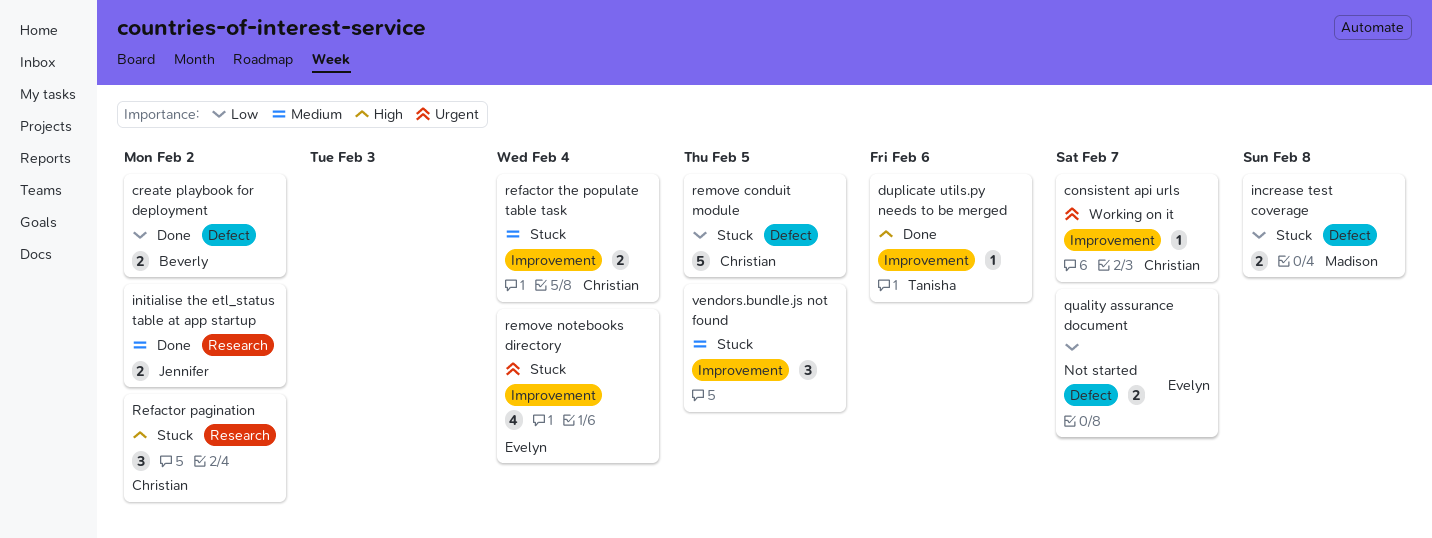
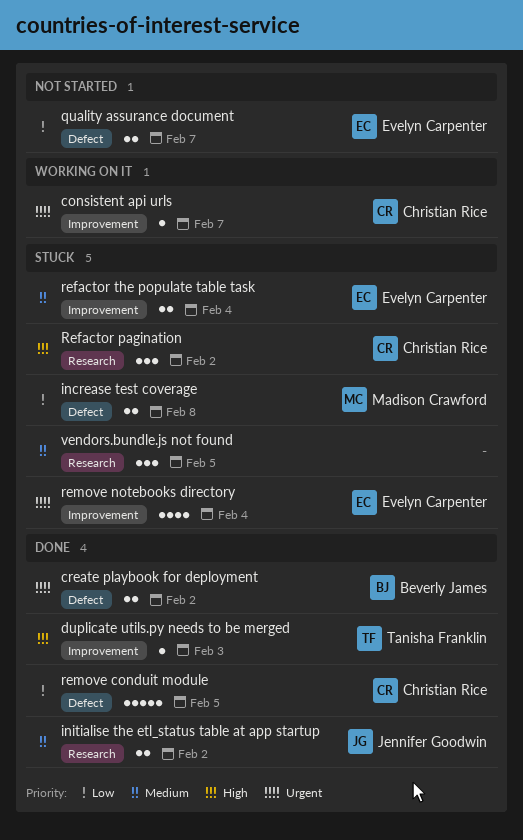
create playbook for deployment, priority: Low -> Urgent
duplicate utils.py needs to be merged, due: Feb 6 -> Feb 3
refactor the populate table task, owner: Christian Rice -> Evelyn Carpenter
remove conduit module, status: Stuck -> Done
vendors.bundle.js not found, label: Improvement -> Research

